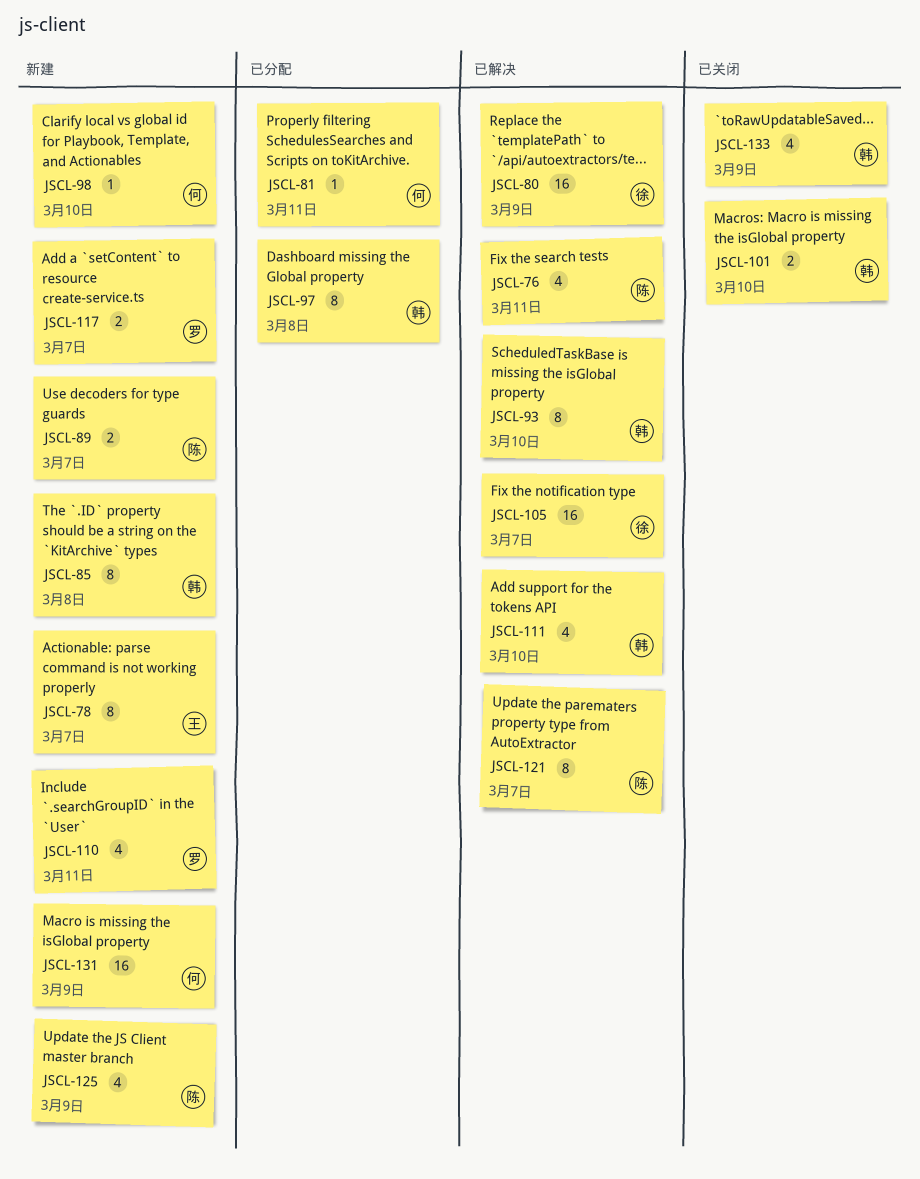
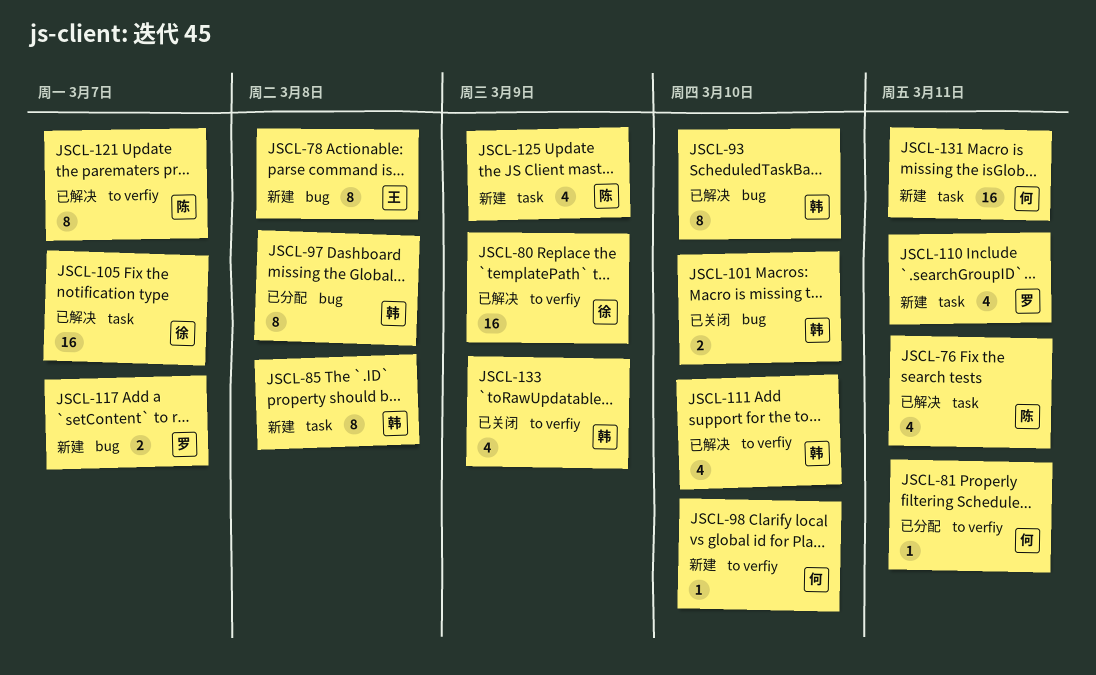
JSCL-78, due: Mar 7 -> Mar 8
JSCL-89: present -> none
JSCL-131, due: Mar 9 -> Mar 11

